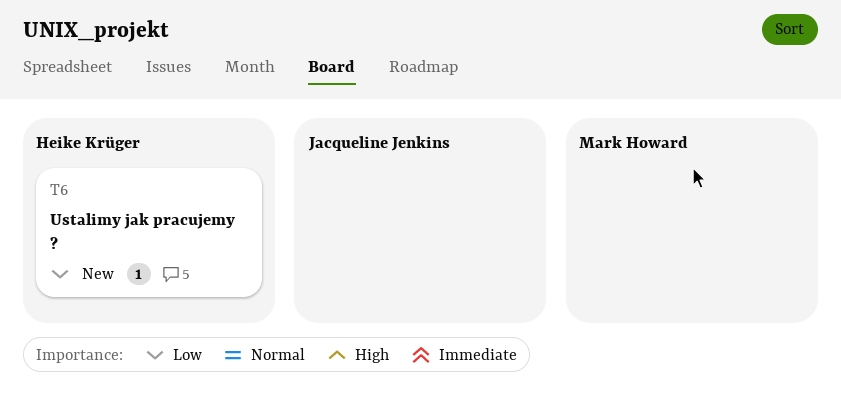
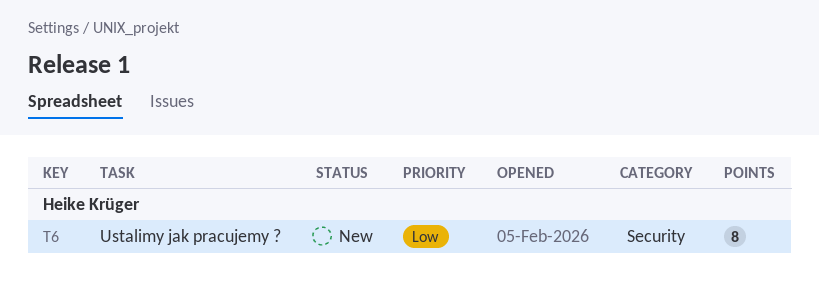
T6, estimate: 1 -> 8

